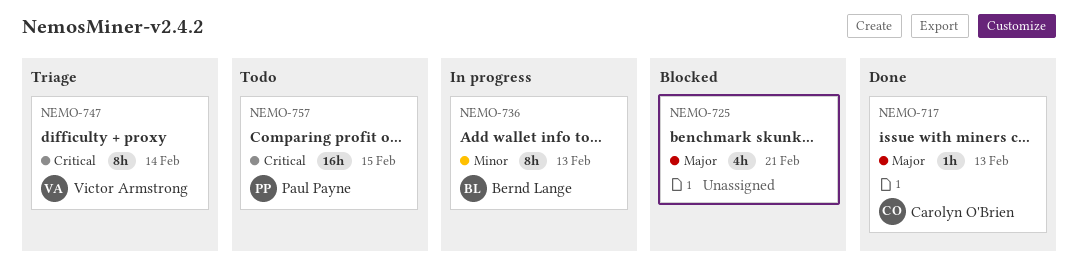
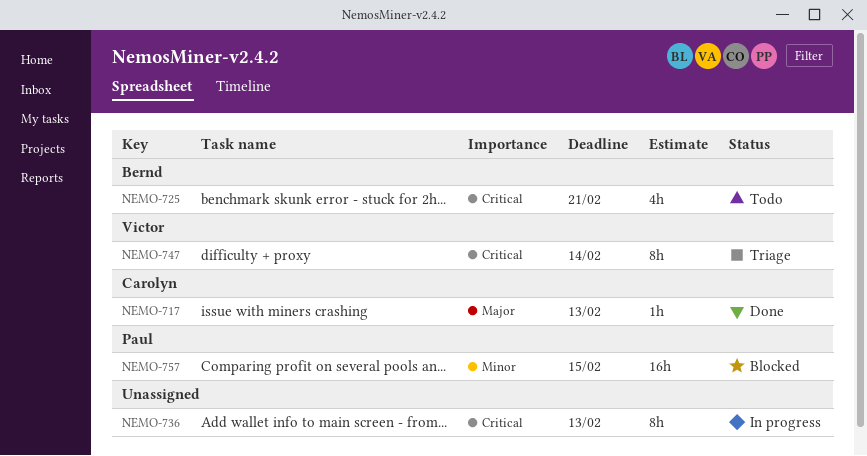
NEMO-725, status: Blocked -> Todo
NEMO-725, owner: none -> Bernd Lange
NEMO-725, priority: Major -> Critical
NEMO-736, owner: Bernd Lange -> none
NEMO-736, priority: Minor -> Critical
NEMO-757, status: Todo -> Blocked
NEMO-757, priority: Critical -> Minor

